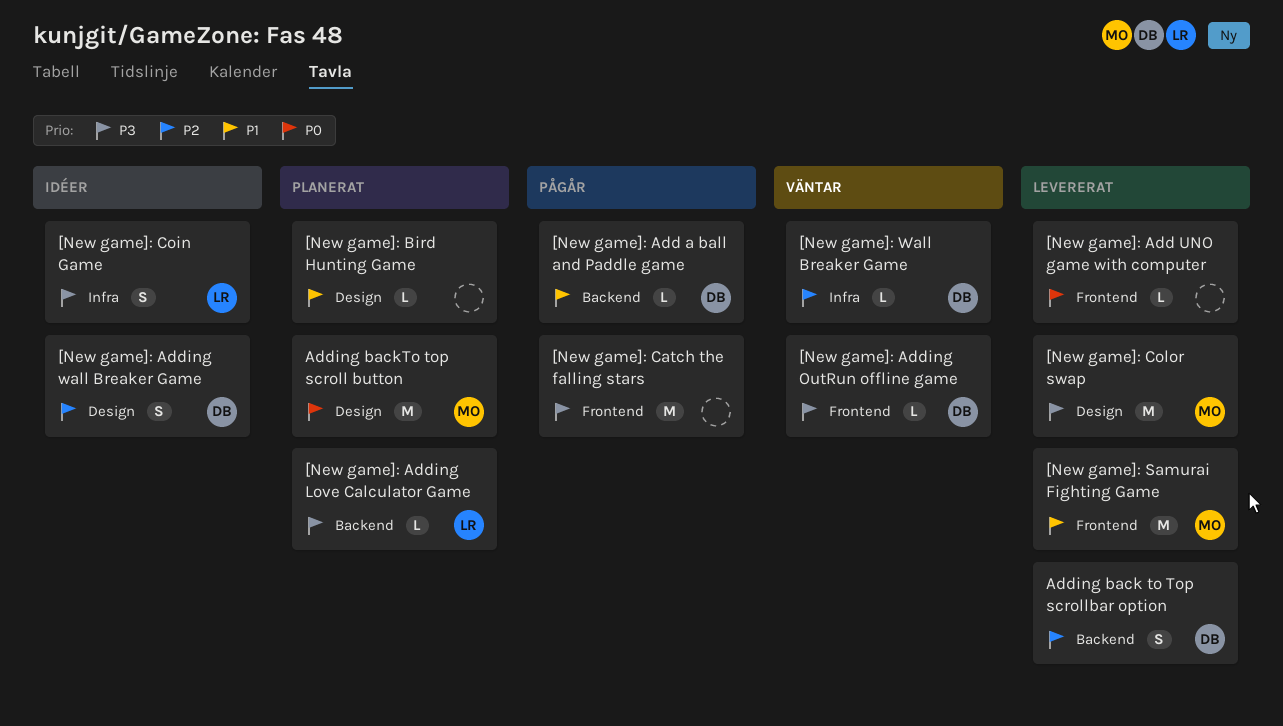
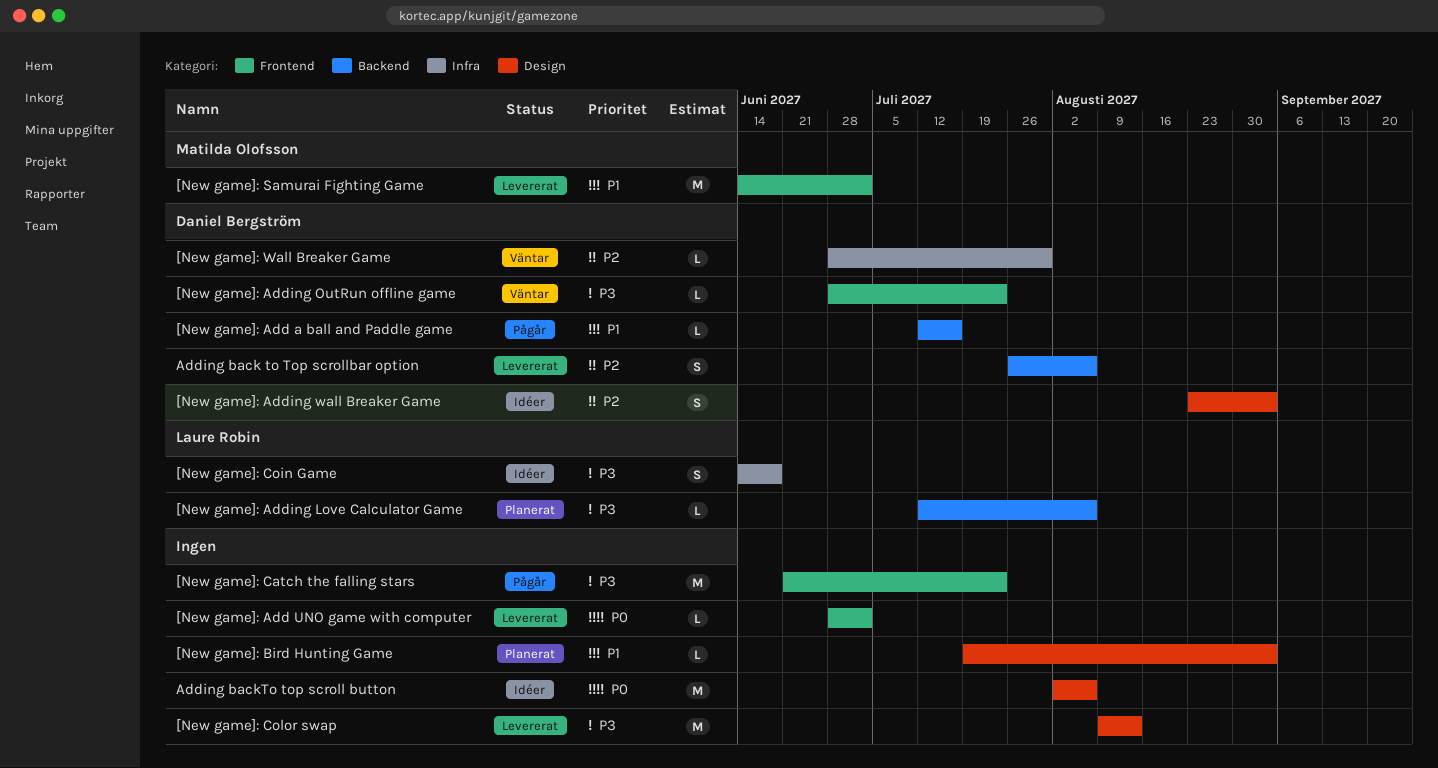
[New game]: Color swap, owner: Matilda Olofsson -> none
Adding backTo top scroll button, status: Planerat -> Idéer
Adding backTo top scroll button, owner: Matilda Olofsson -> none

